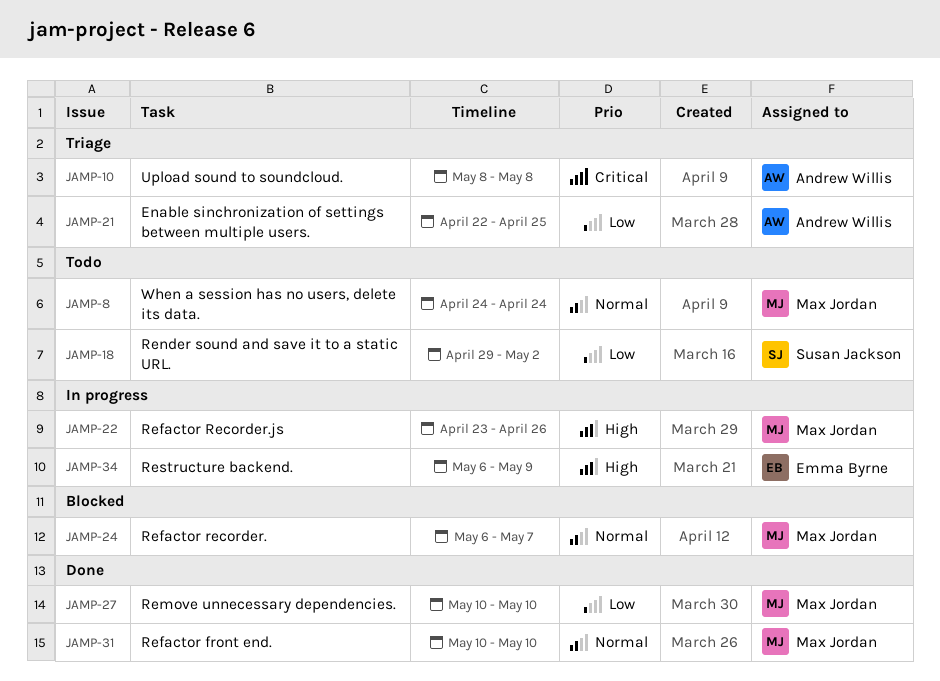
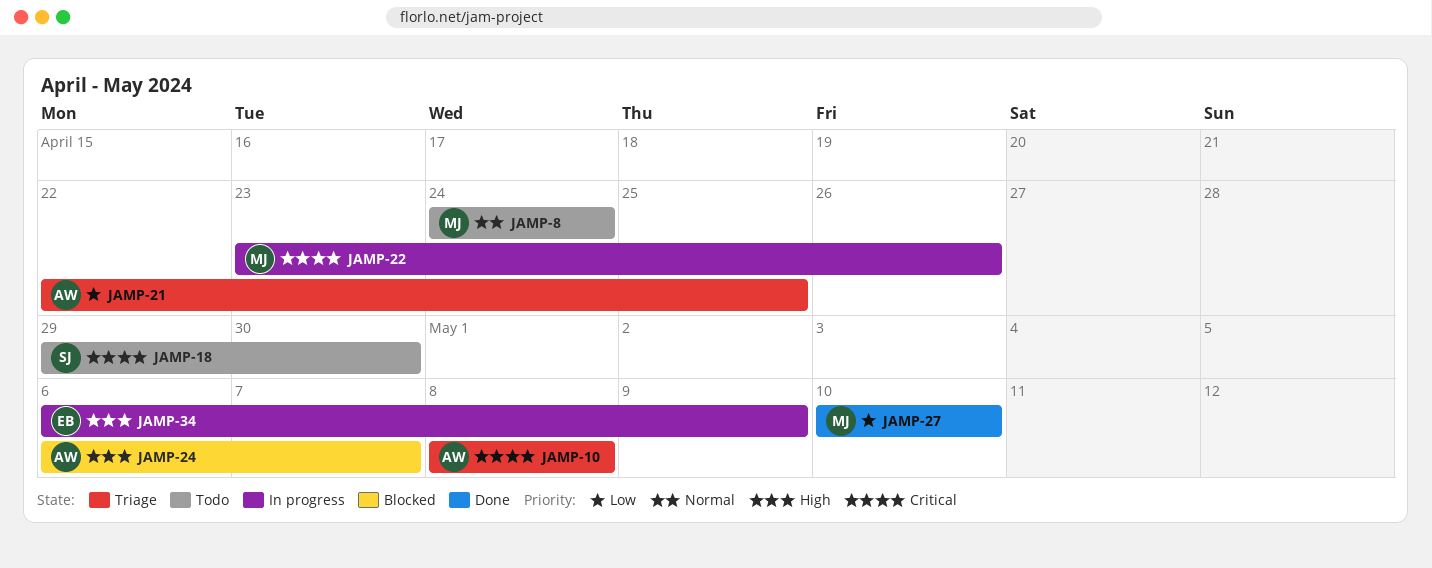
JAMP-18, priority: Low -> Critical
JAMP-18, due: May 2 -> Apr 30
JAMP-22, priority: High -> Critical
JAMP-24, owner: Max Jordan -> Andrew Willis
JAMP-24, priority: Normal -> High
JAMP-31: present -> none

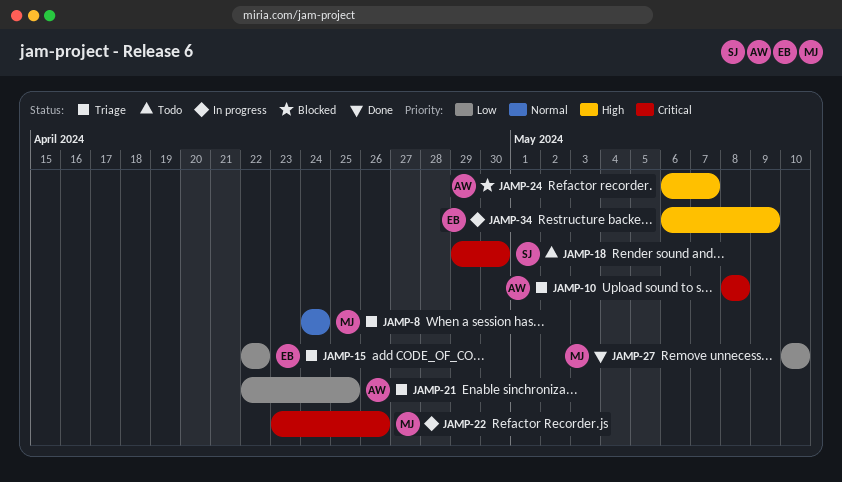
JAMP-8, status: Todo -> Triage
JAMP-15: none -> present

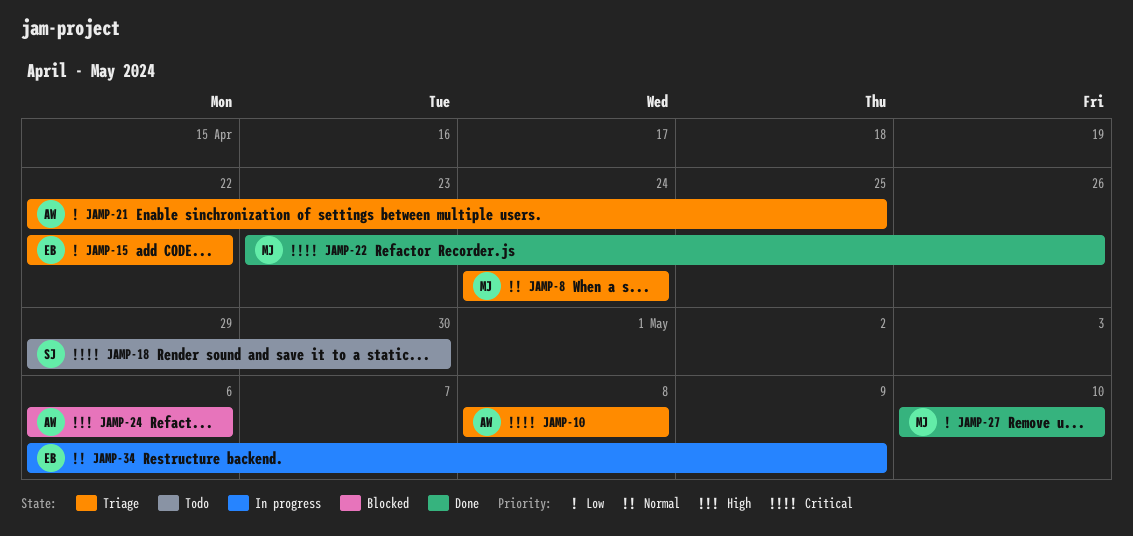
JAMP-22, status: In progress -> Done
JAMP-24, due: May 7 -> May 6
JAMP-34, priority: High -> Normal

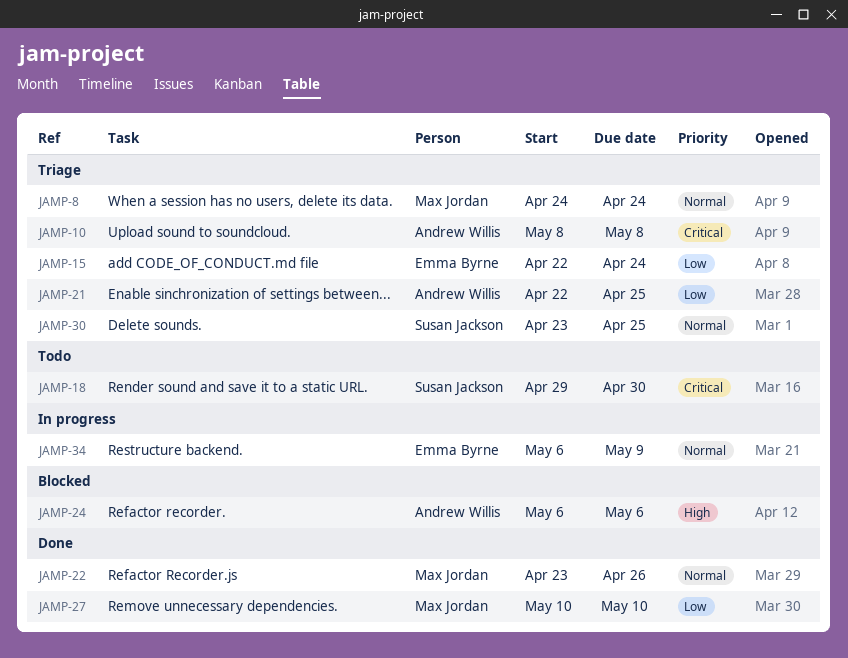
JAMP-15, due: Apr 22 -> Apr 24
JAMP-22, priority: Critical -> Normal
JAMP-30: none -> present

